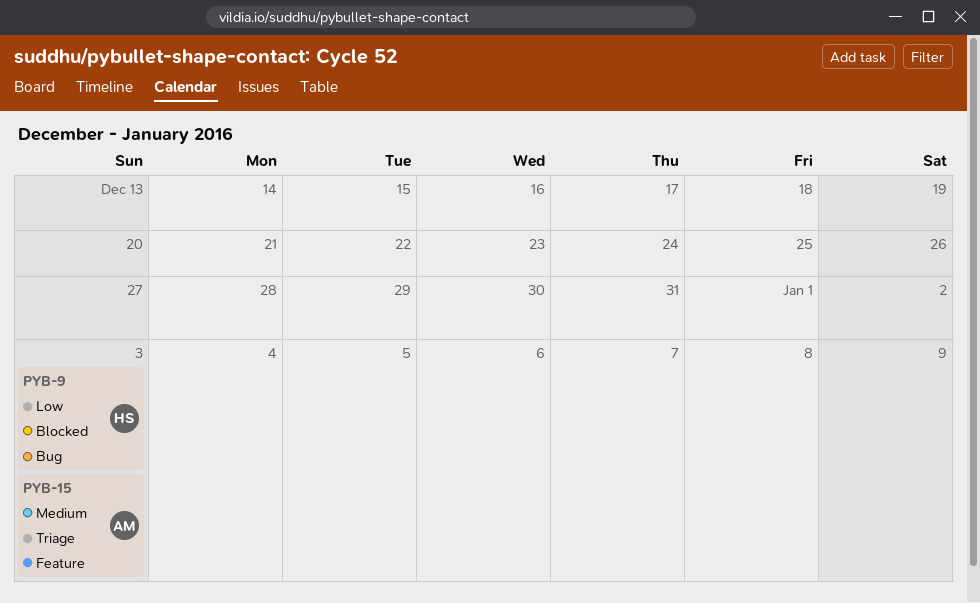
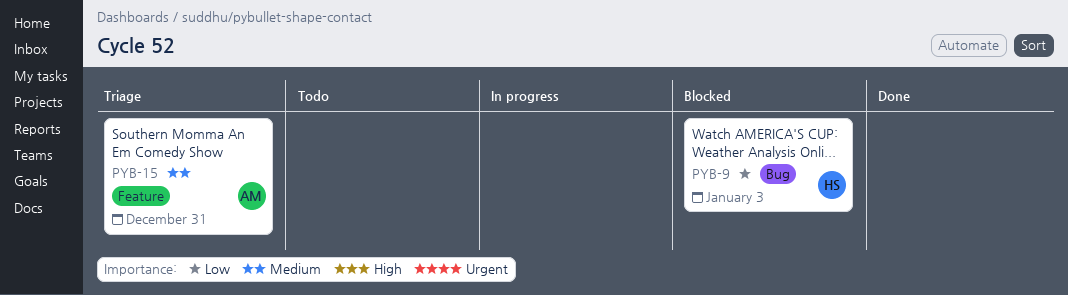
PYB-15, due: Jan 3 -> Dec 31

